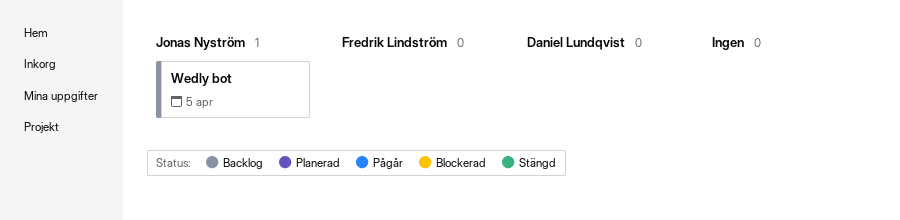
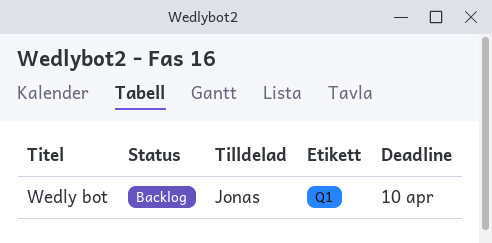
Wedly bot, due: Apr 5 -> Apr 10

